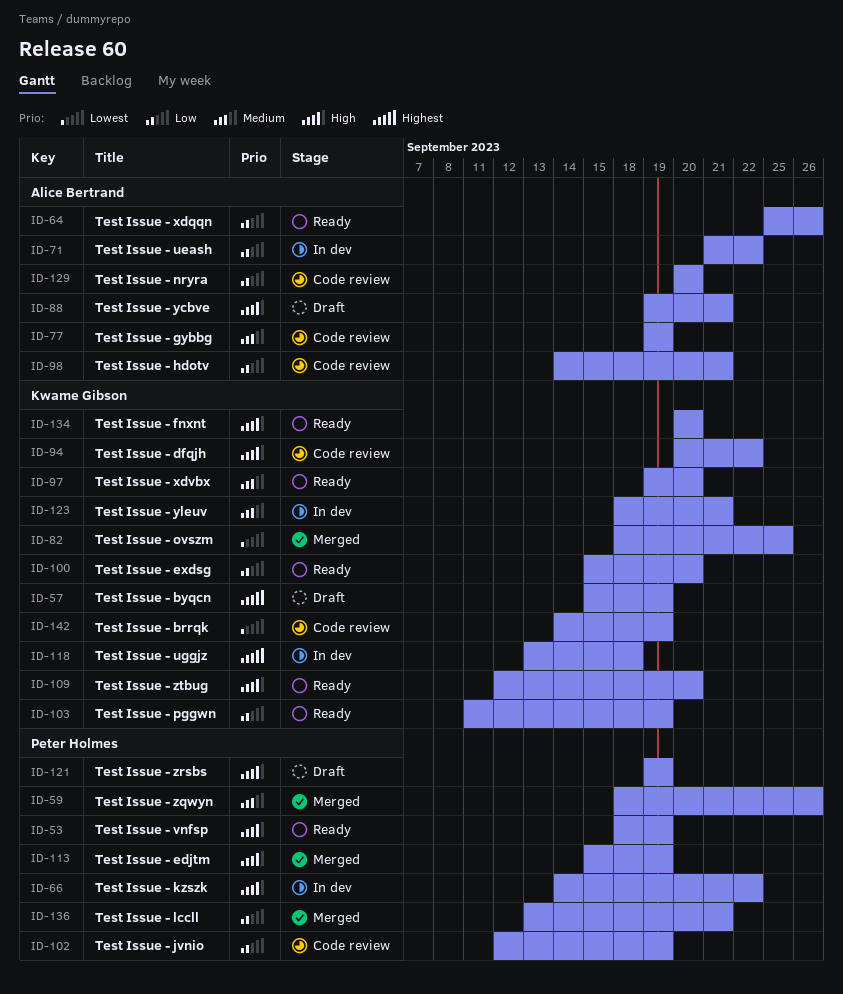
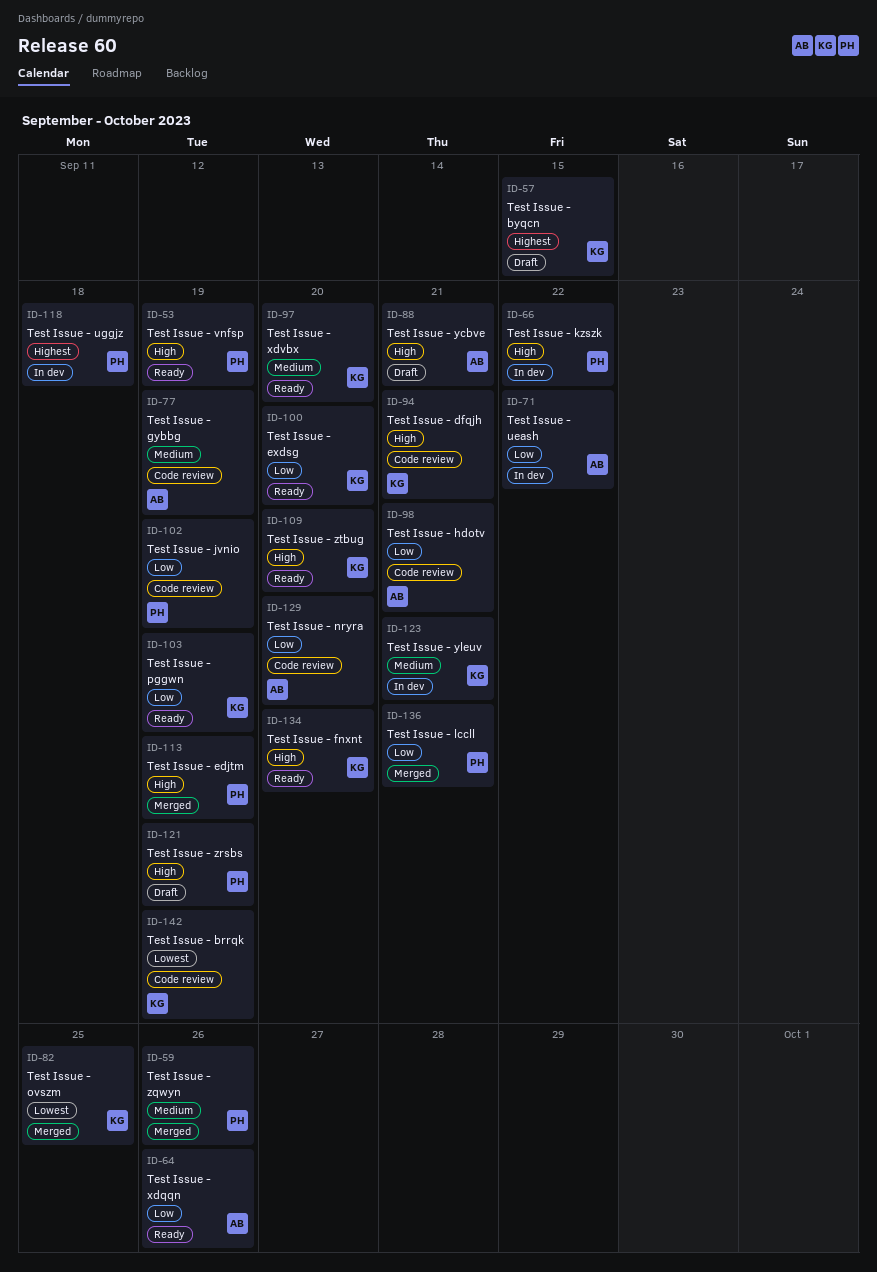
ID-57, due: Sep 19 -> Sep 15
ID-94, due: Sep 22 -> Sep 21
ID-118, owner: Kwame Gibson -> Peter Holmes

